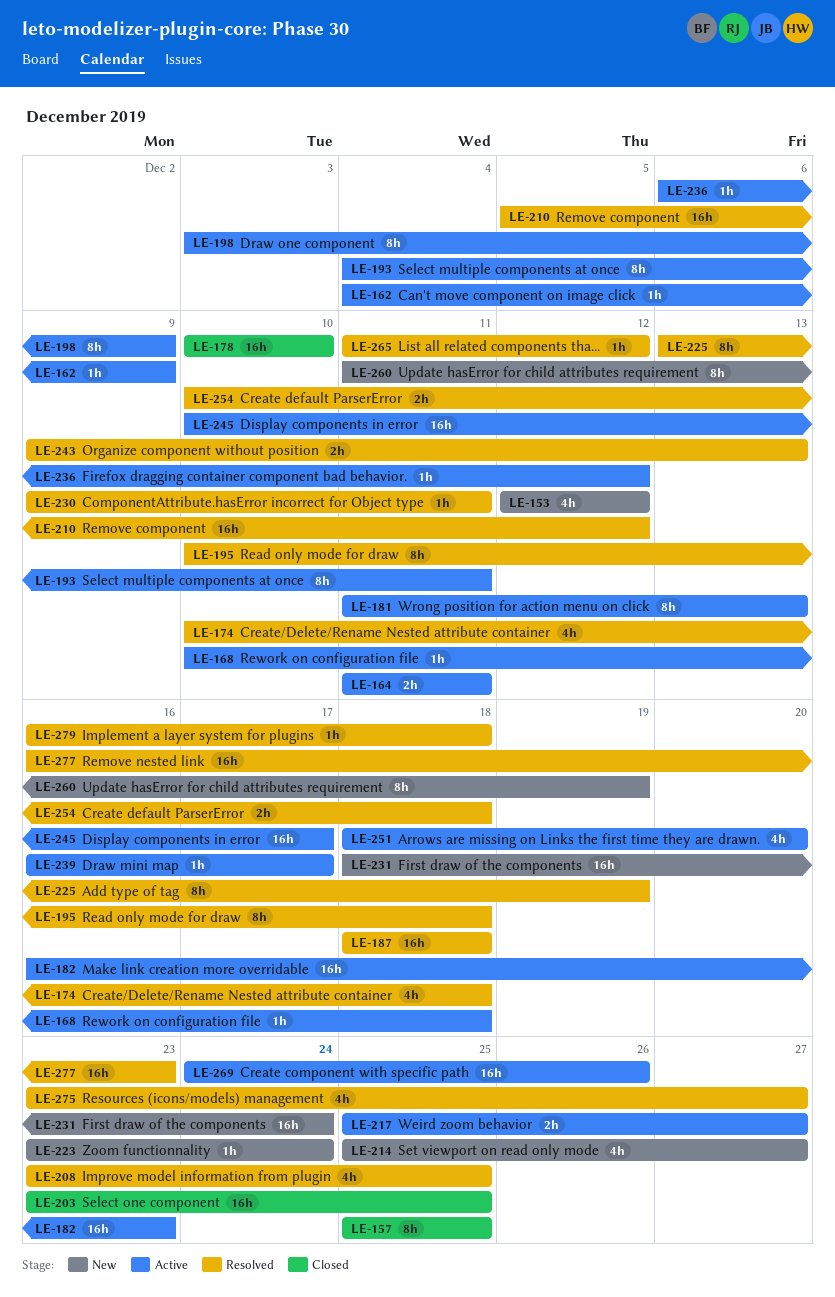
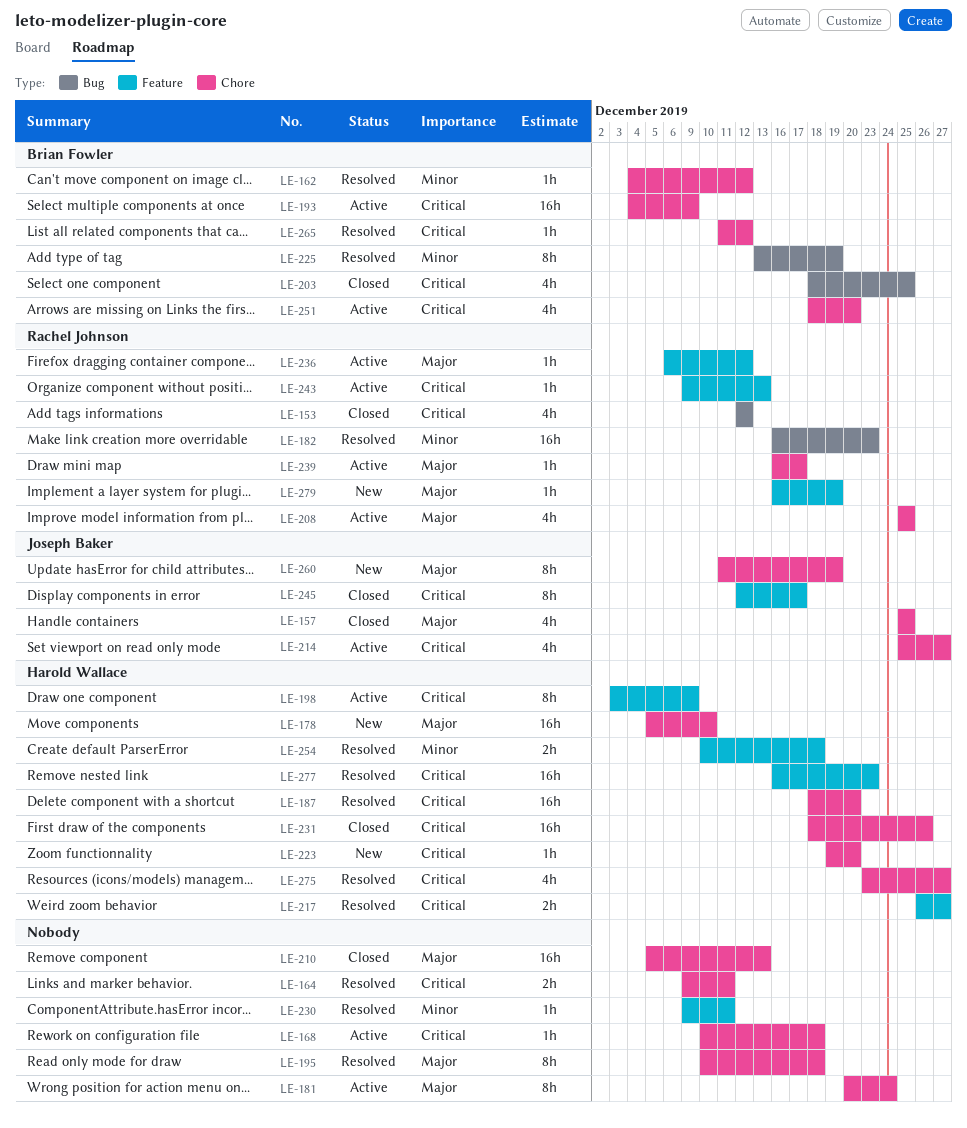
LE-153, status: New -> Closed
LE-157, estimate: 8h -> 4h
LE-162, status: Active -> Resolved
LE-162, due: Dec 9 -> Dec 12
LE-164, status: Active -> Resolved
LE-164, start: Dec 11 -> Dec 9
LE-174: present -> none
LE-178, status: Closed -> New
LE-178, start: Dec 10 -> Dec 5
LE-181, start: Dec 11 -> Dec 20
LE-181, due: Dec 13 -> Dec 24
LE-182, status: Active -> Resolved
LE-187, due: Dec 18 -> Dec 20
LE-193, estimate: 8h -> 16h
LE-193, due: Dec 11 -> Dec 9
LE-203, estimate: 16h -> 4h
LE-203, start: Dec 23 -> Dec 18
LE-208, status: Resolved -> Active
LE-208, start: Dec 23 -> Dec 25
LE-210, status: Resolved -> Closed
LE-210, due: Dec 12 -> Dec 13
LE-214, status: New -> Active
LE-217, status: Active -> Resolved
LE-217, start: Dec 25 -> Dec 26
LE-223, start: Dec 23 -> Dec 19
LE-223, due: Dec 24 -> Dec 20
LE-231, status: New -> Closed
LE-231, due: Dec 24 -> Dec 26
LE-243, status: Resolved -> Active
LE-243, estimate: 2h -> 1h
LE-245, status: Active -> Closed
LE-245, estimate: 16h -> 8h
LE-245, start: Dec 10 -> Dec 12
LE-269: present -> none
LE-279, status: Resolved -> New
LE-279, due: Dec 18 -> Dec 19

